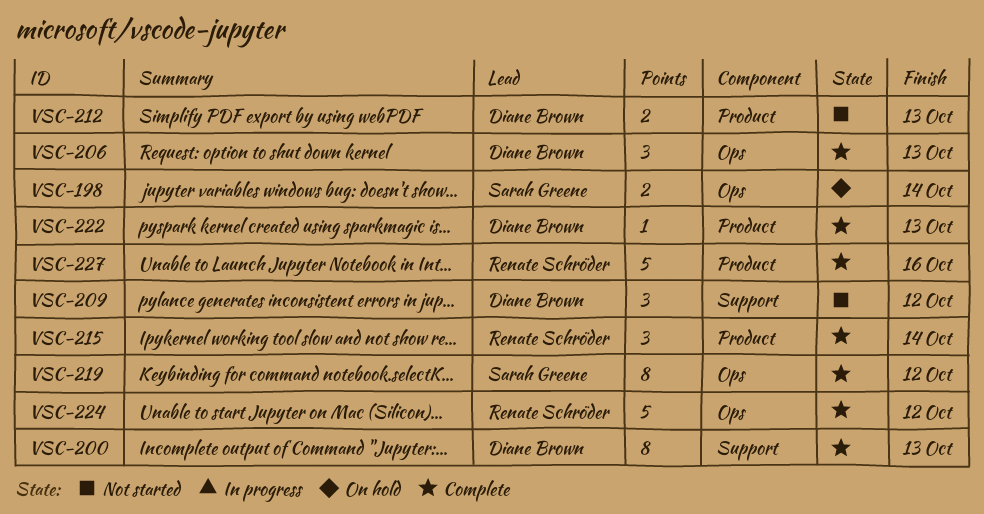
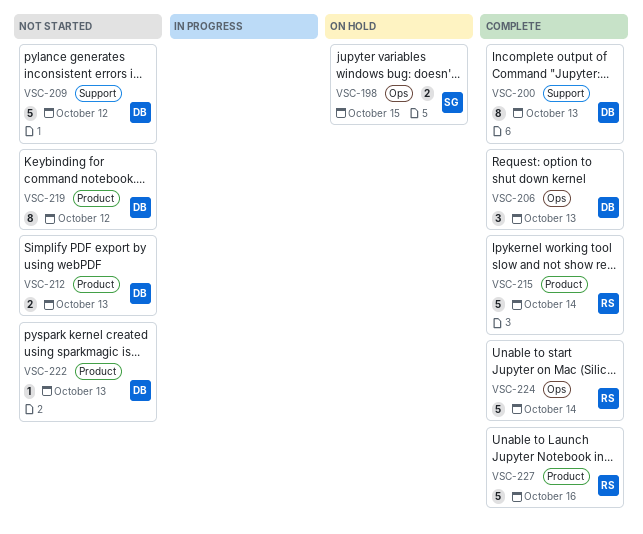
VSC-198, due: Oct 14 -> Oct 15
VSC-209, estimate: 3 -> 5
VSC-215, estimate: 3 -> 5
VSC-219, status: Complete -> Not started
VSC-219, owner: Sarah Greene -> Diane Brown
VSC-219, label: Ops -> Product
VSC-222, status: Complete -> Not started
VSC-224, due: Oct 12 -> Oct 14

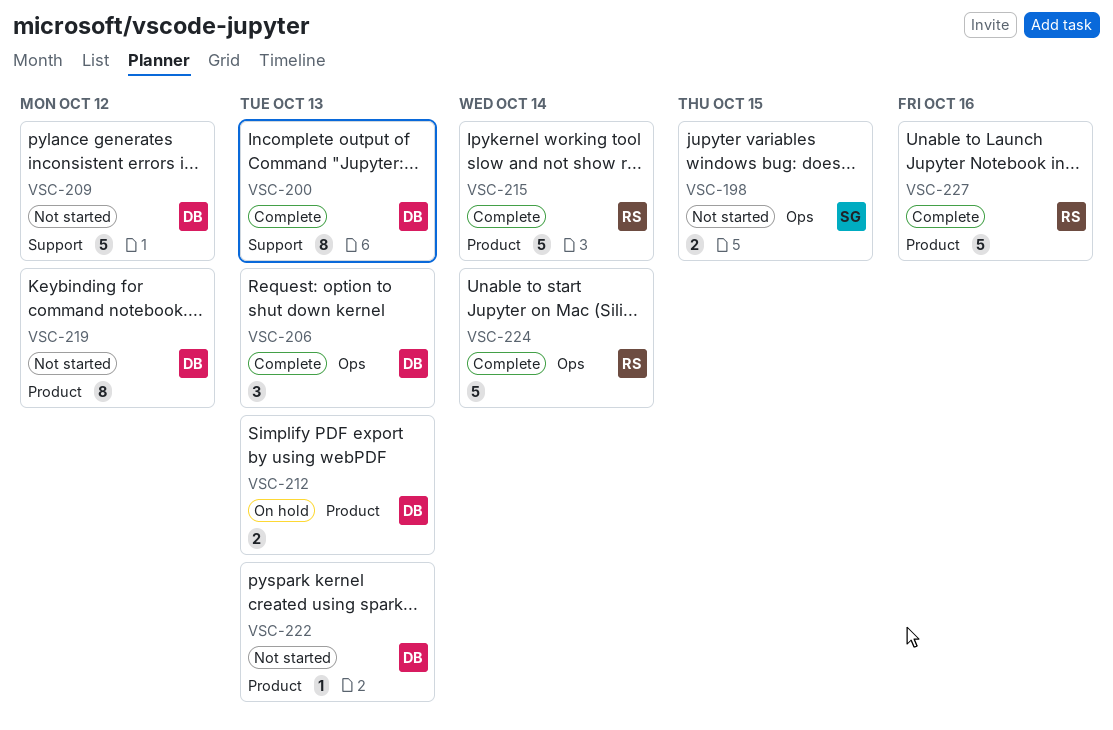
VSC-198, status: On hold -> Not started
VSC-212, status: Not started -> On hold

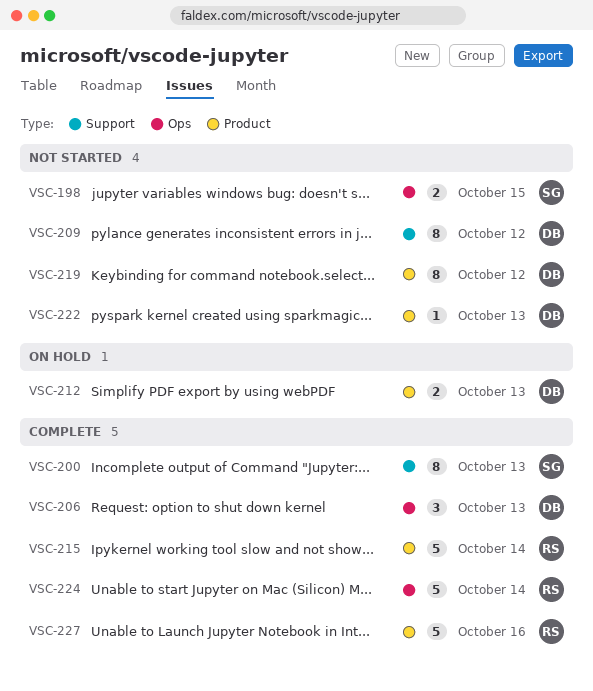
VSC-200, owner: DB -> SG
VSC-209, estimate: 5 -> 8

